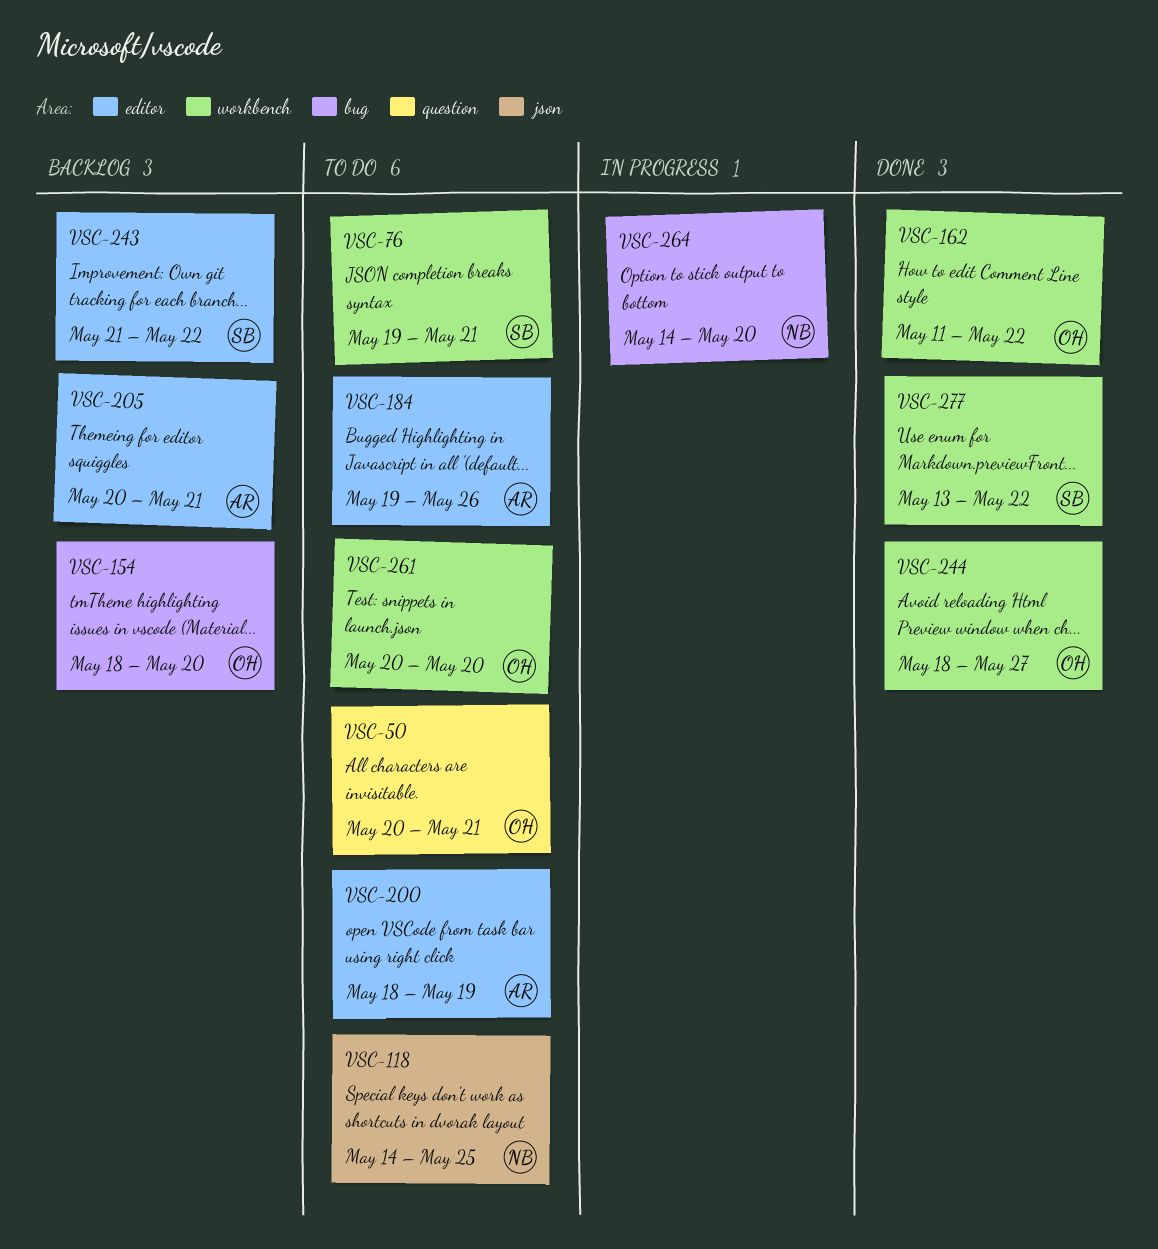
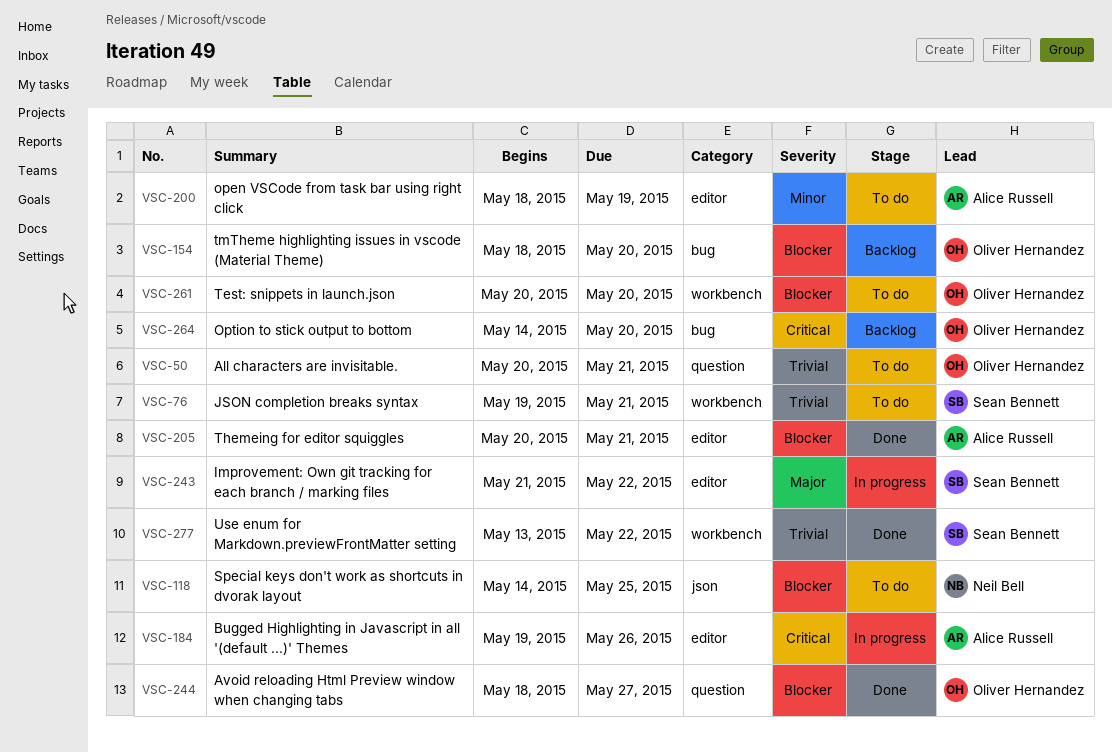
VSC-162: present -> none
VSC-184, status: To do -> In progress
VSC-205, status: Backlog -> Done
VSC-243, status: Backlog -> In progress
VSC-244, label: workbench -> question
VSC-264, status: In progress -> Backlog
VSC-264, owner: Neil Bell -> Oliver Hernandez

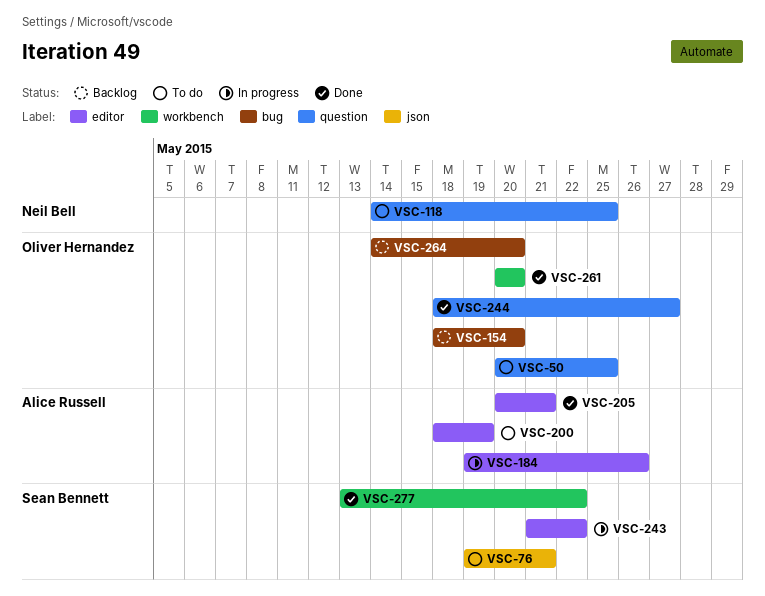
VSC-50, due: May 21 -> May 25
VSC-76, label: workbench -> json
VSC-118, label: json -> question
VSC-261, status: To do -> Done

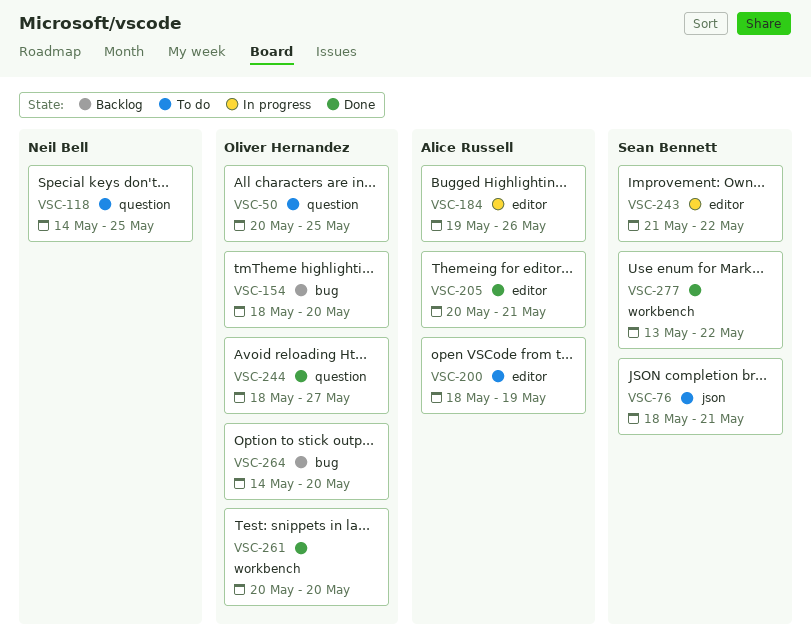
VSC-76, start: May 19 -> May 18

